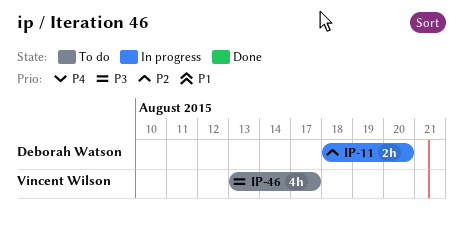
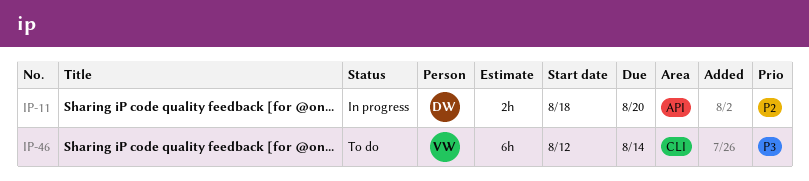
IP-46, estimate: 4h -> 6h
IP-46, start: Aug 13 -> Aug 12
IP-46, due: Aug 17 -> Aug 14

